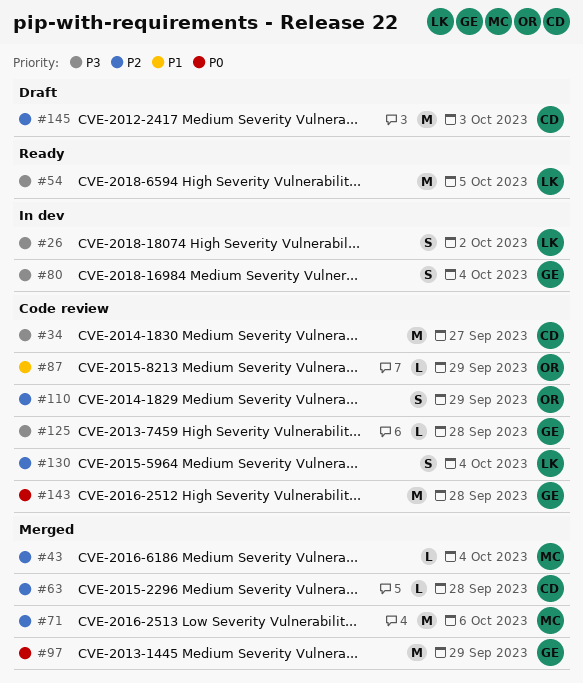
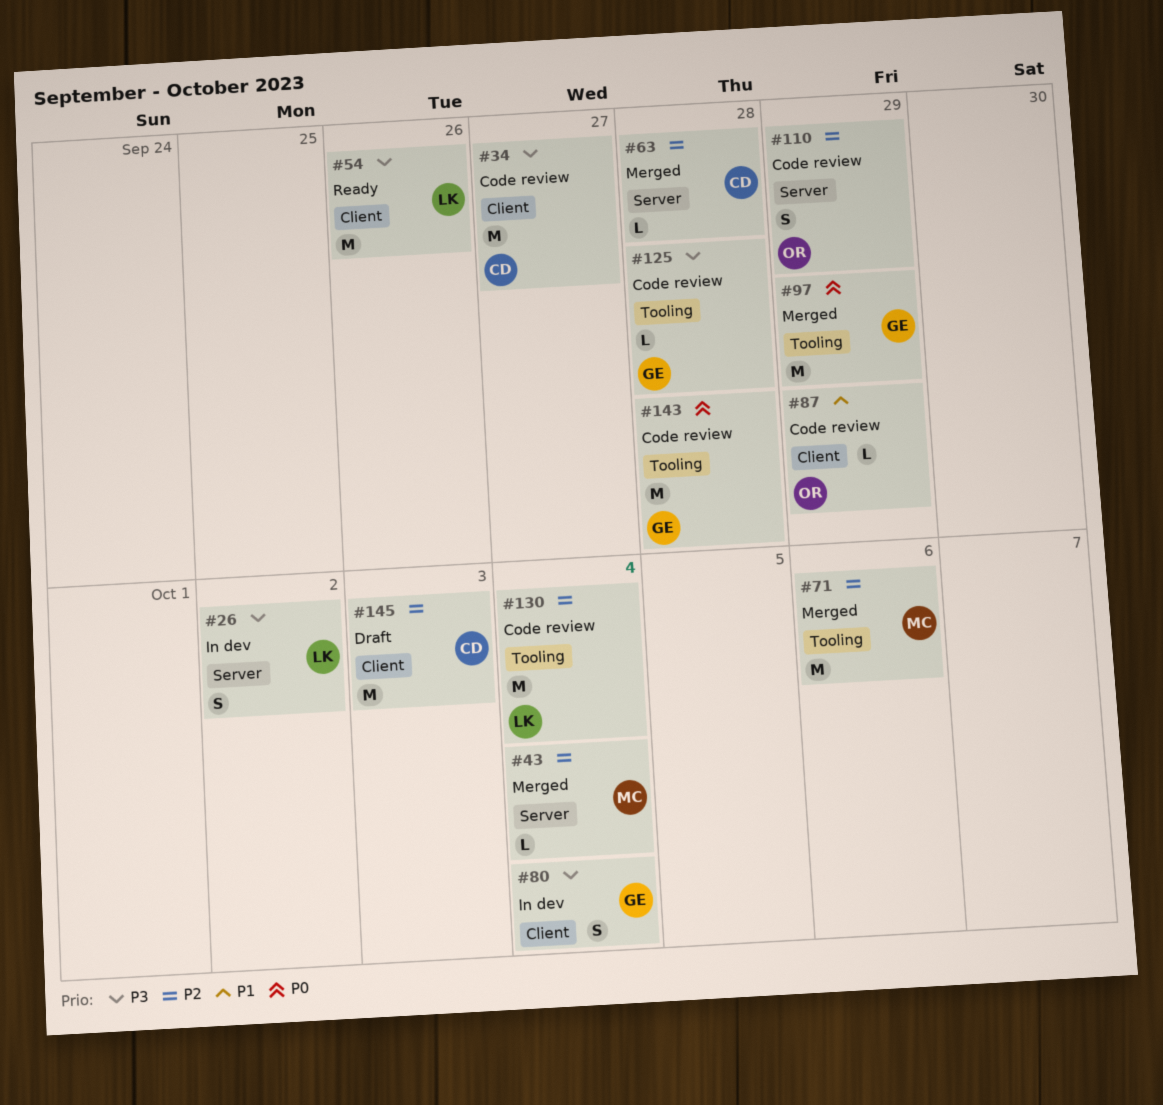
#54, due: Oct 5 -> Sep 26
#130, estimate: S -> M

